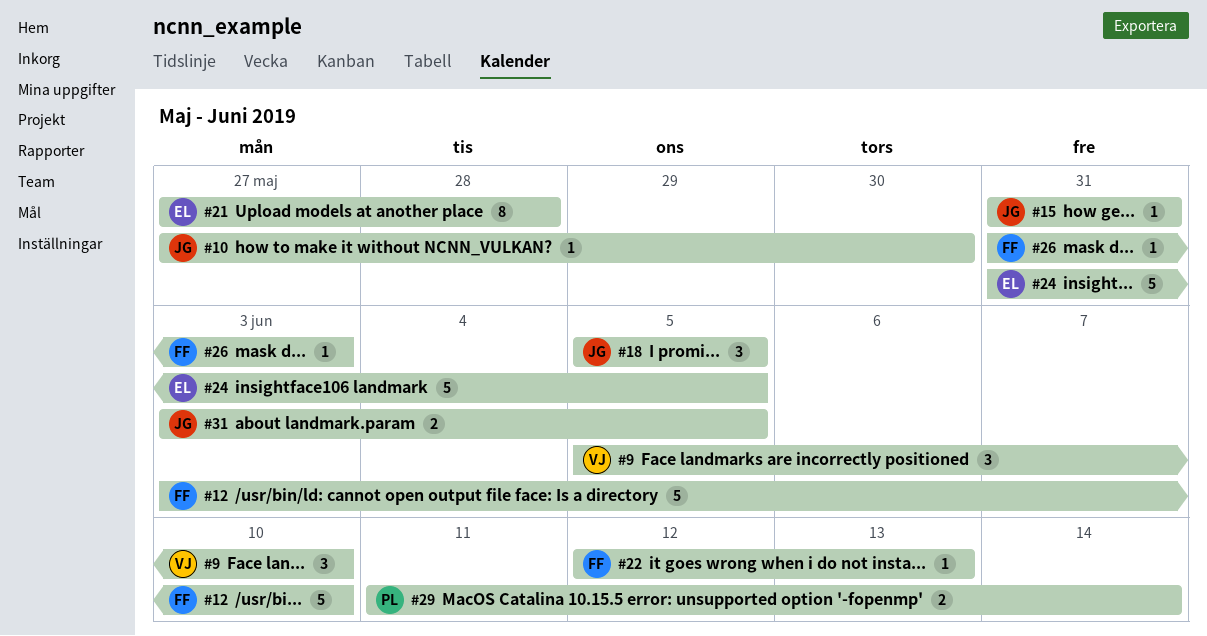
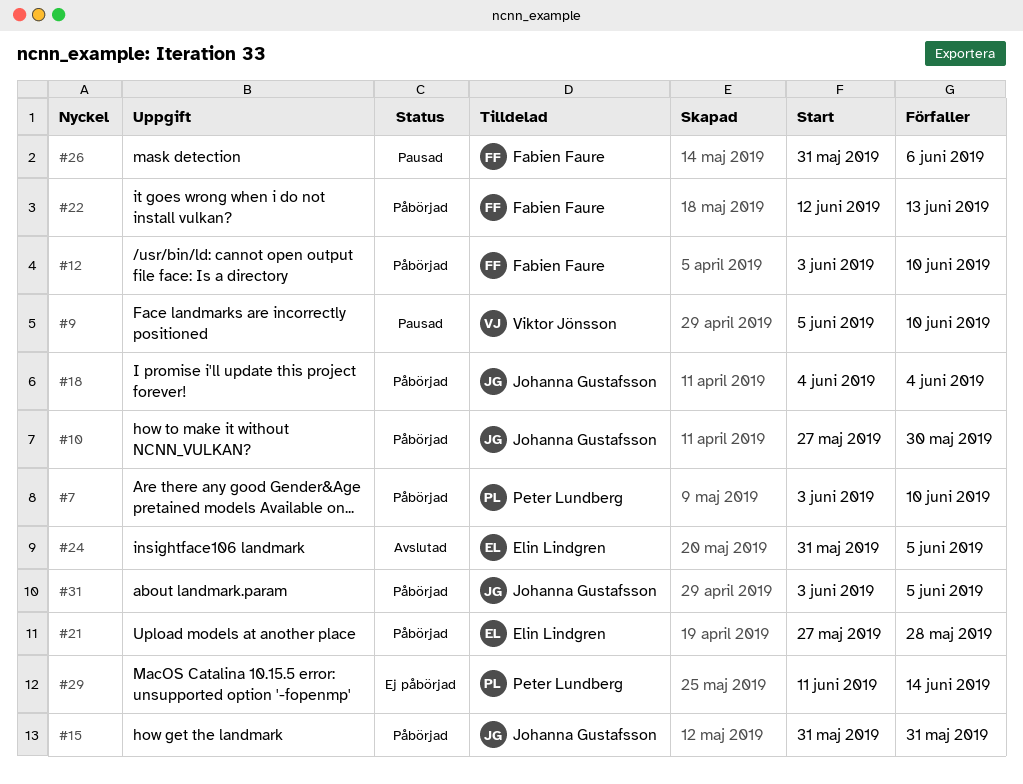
#7: none -> present
#18, start: Jun 5 -> Jun 4
#18, due: Jun 5 -> Jun 4
#26, due: Jun 3 -> Jun 6

